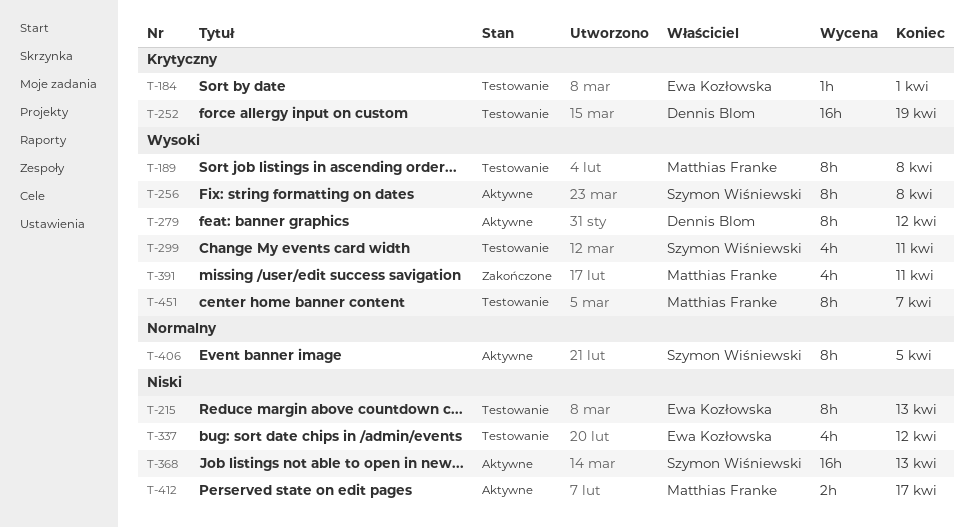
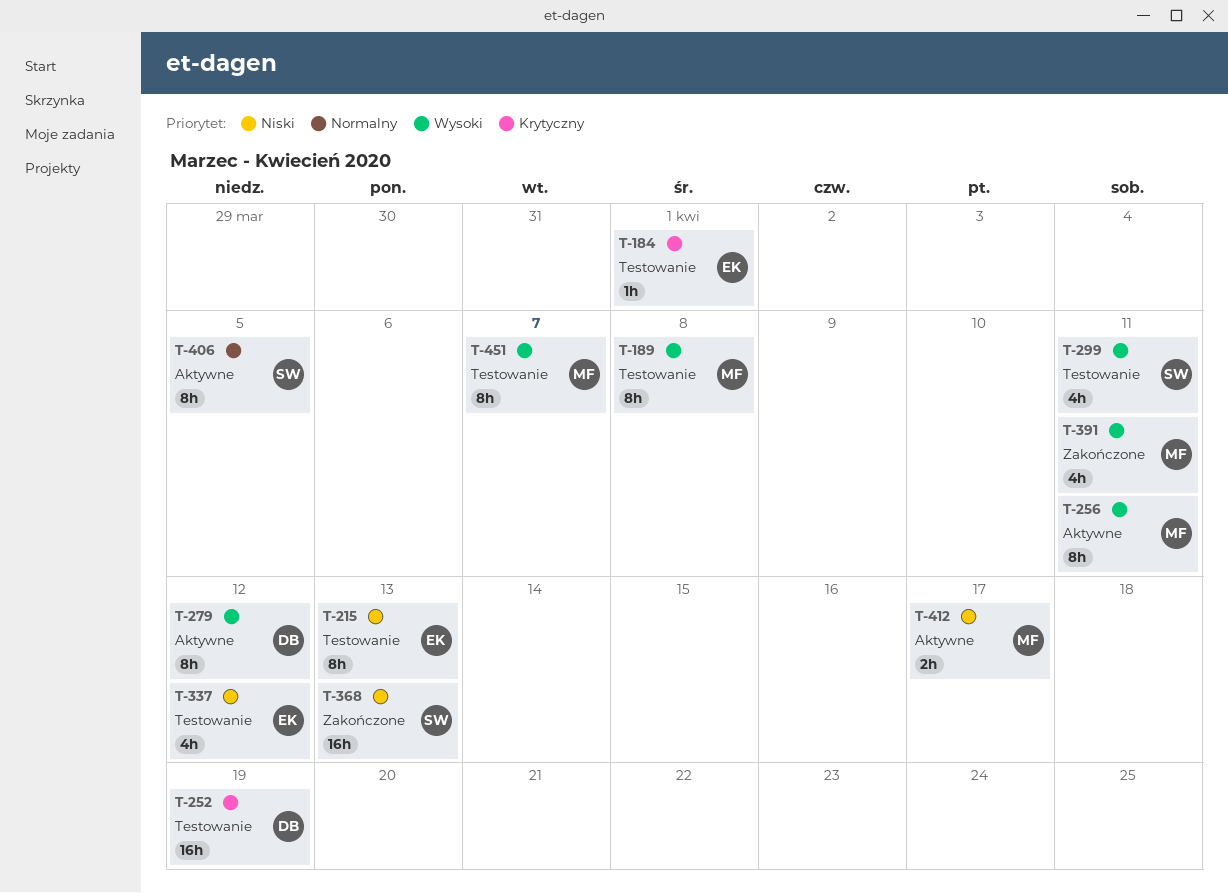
T-256, owner: Szymon Wiśniewski -> Matthias Franke
T-256, due: Apr 8 -> Apr 11
T-368, status: Aktywne -> Zakończone

